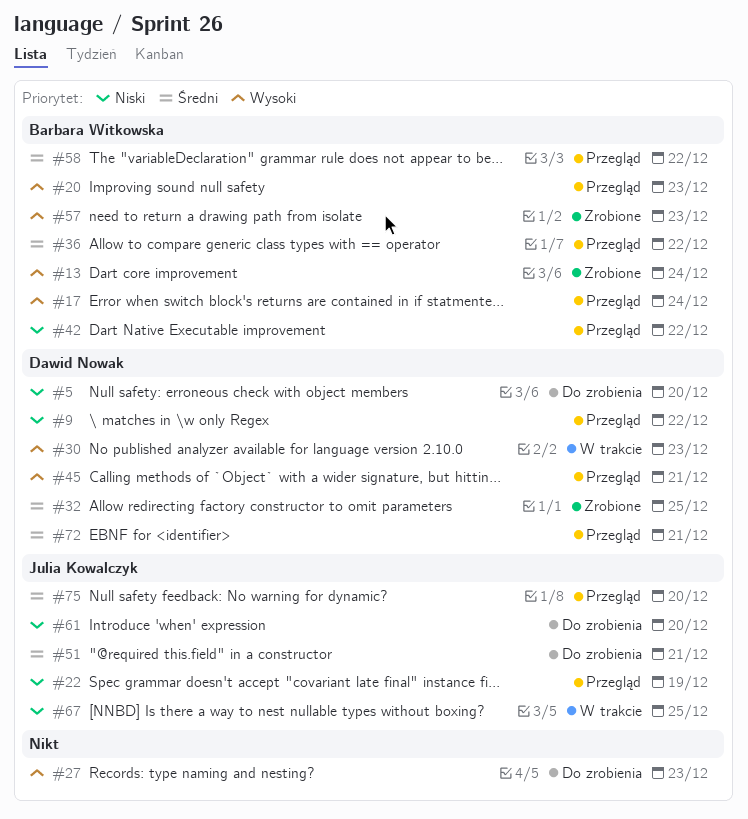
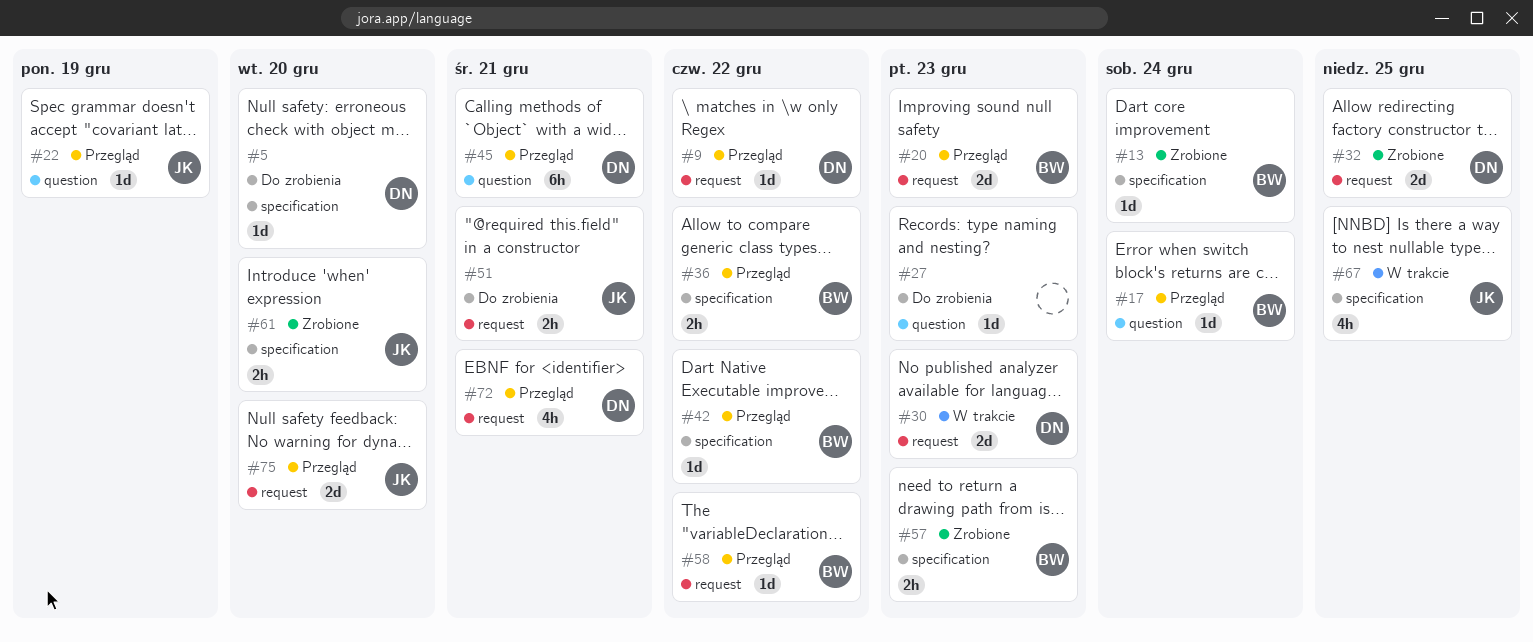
#61, status: Do zrobienia -> Zrobione

